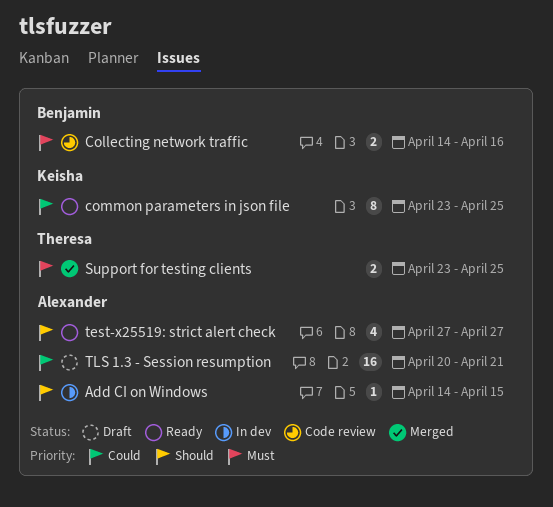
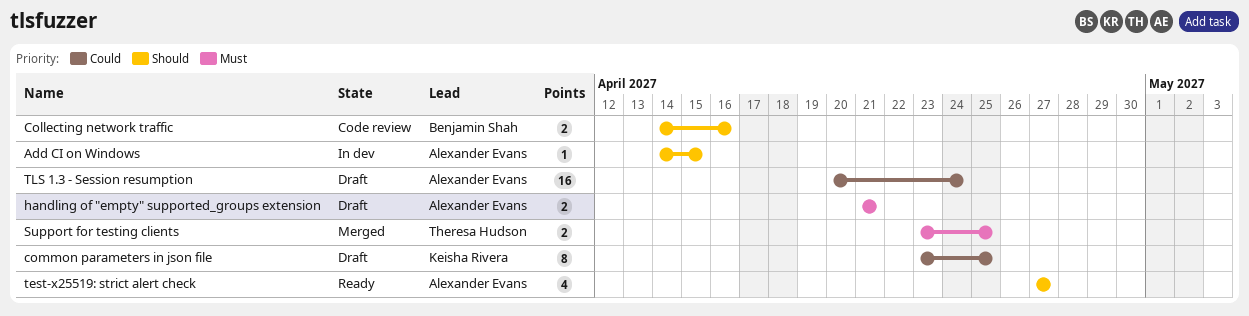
Collecting network traffic, priority: Must -> Should
common parameters in json file, status: Ready -> Draft
handling of "empty" supported_groups extension: none -> present
TLS 1.3 - Session resumption, due: Apr 21 -> Apr 24

